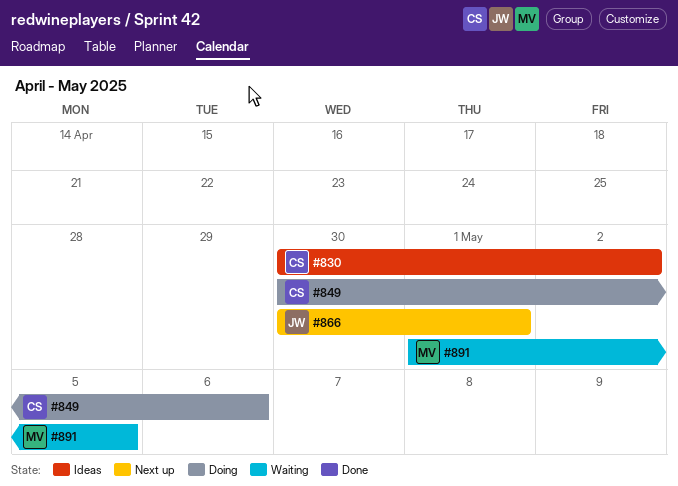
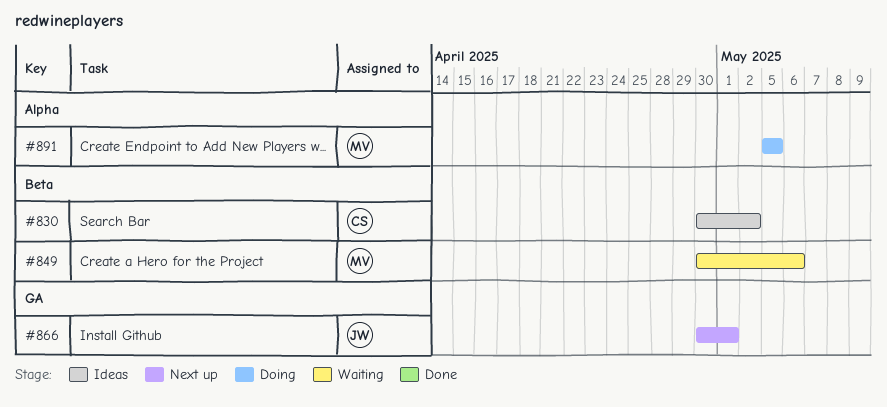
#849, status: Doing -> Waiting
#849, owner: CS -> MV
#891, status: Waiting -> Doing
#891, start: May 1 -> May 5

